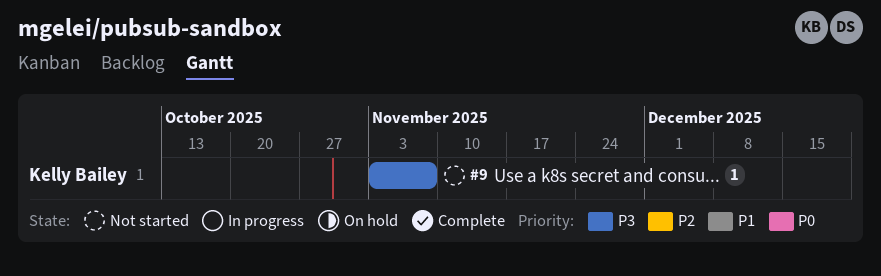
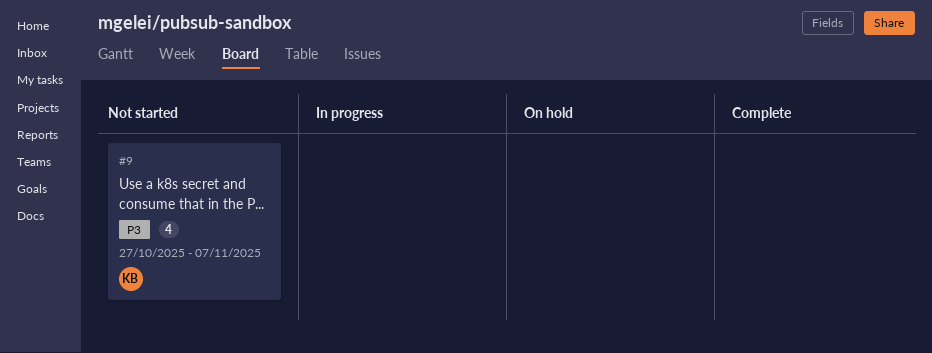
#9, estimate: 1 -> 4
#9, start: Nov 3 -> Oct 27

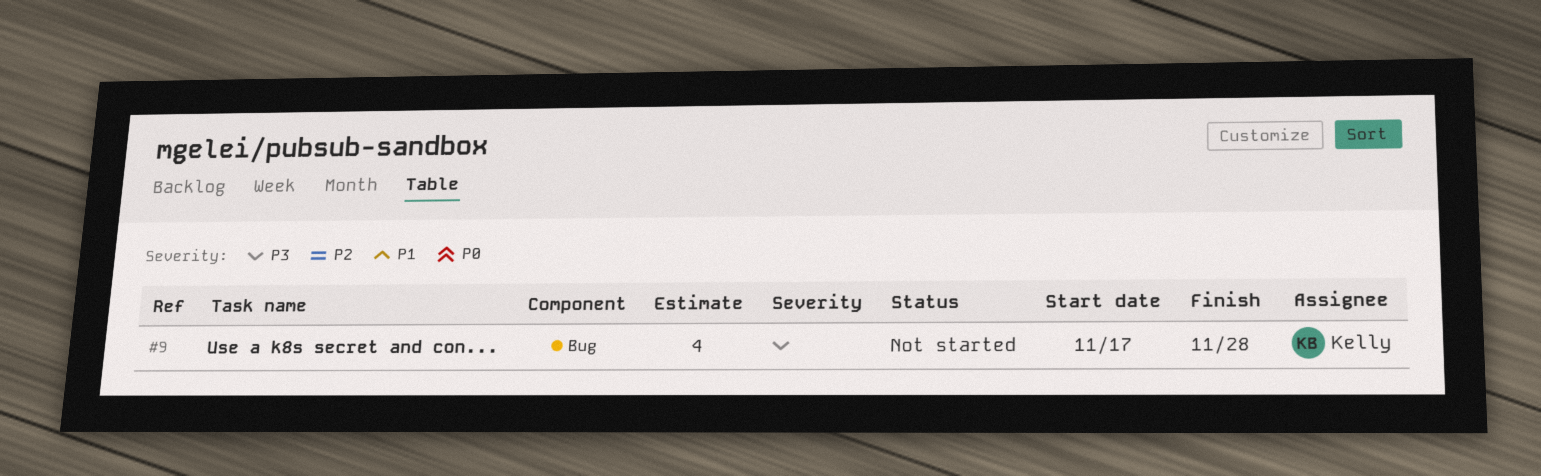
#9, start: Oct 27 -> Nov 17
#9, due: Nov 7 -> Nov 28

